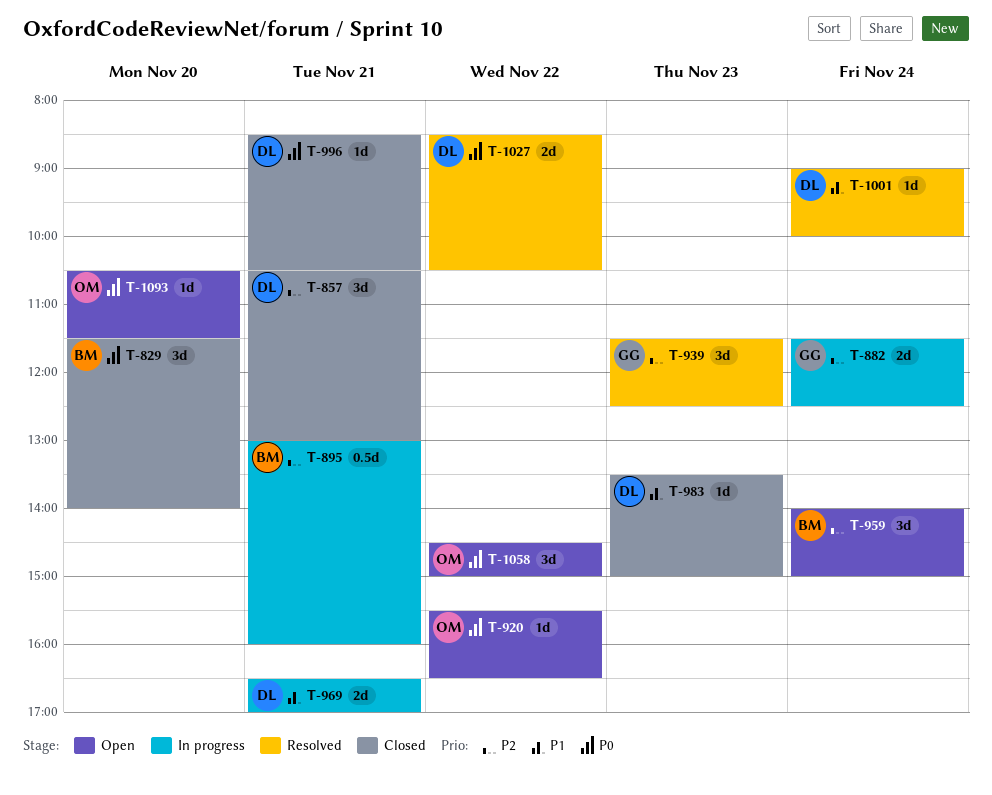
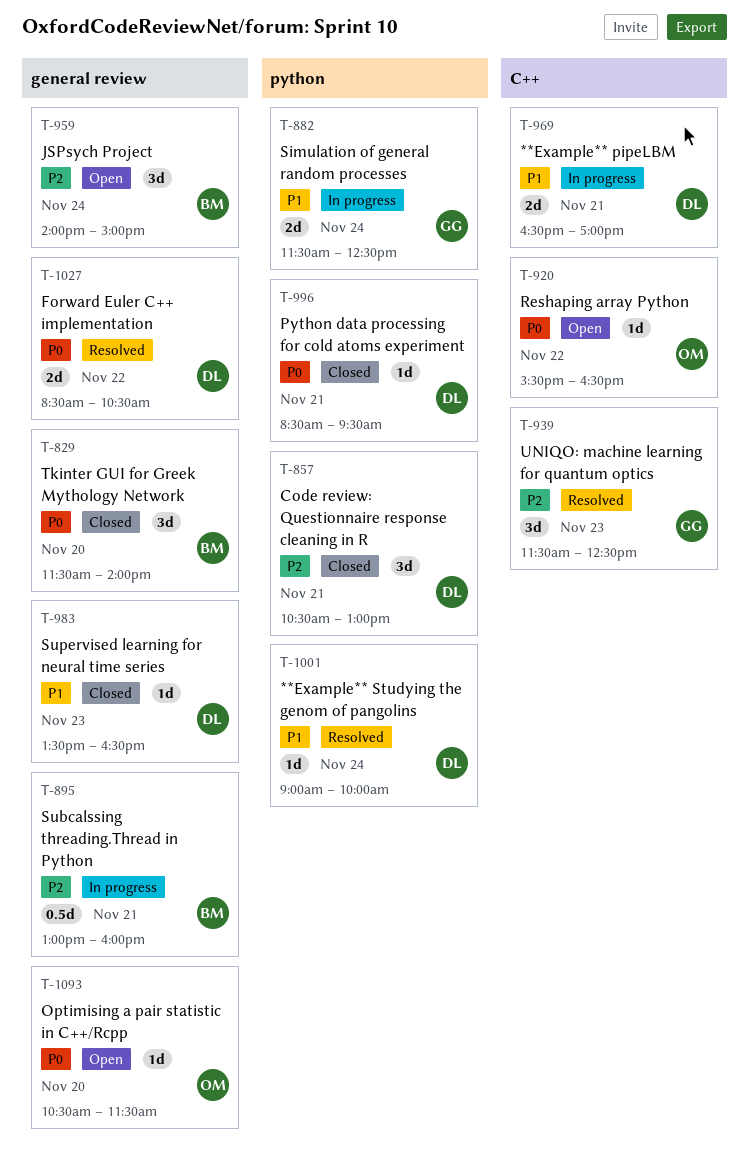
T-882, priority: P2 -> P1
T-983, ends: 15:00 -> 16:30
T-996, ends: 10:30 -> 09:30
T-1058: present -> none

